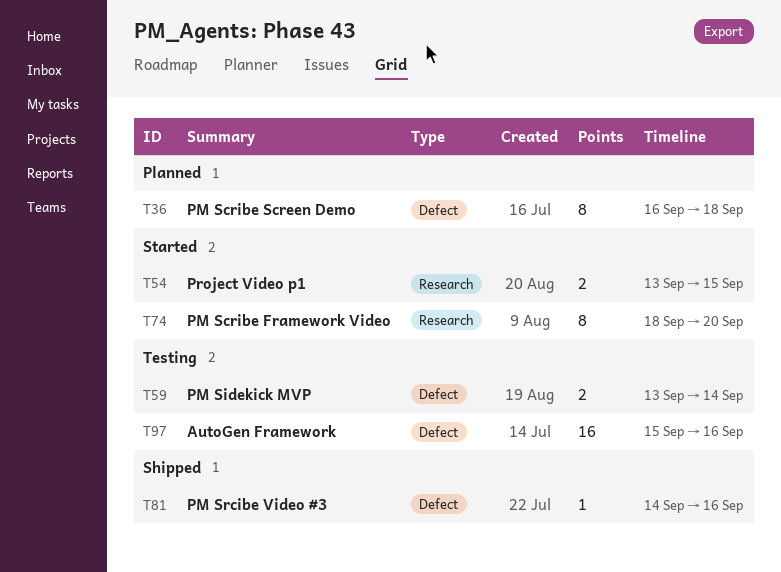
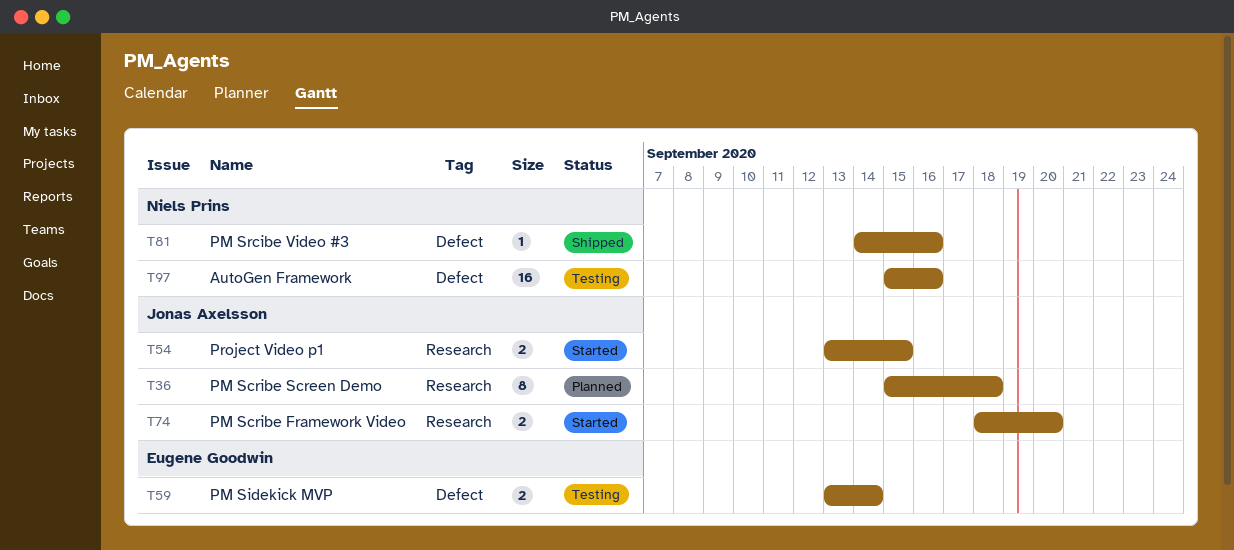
T36, label: Defect -> Research
T36, start: Sep 16 -> Sep 15
T74, estimate: 8 -> 2

